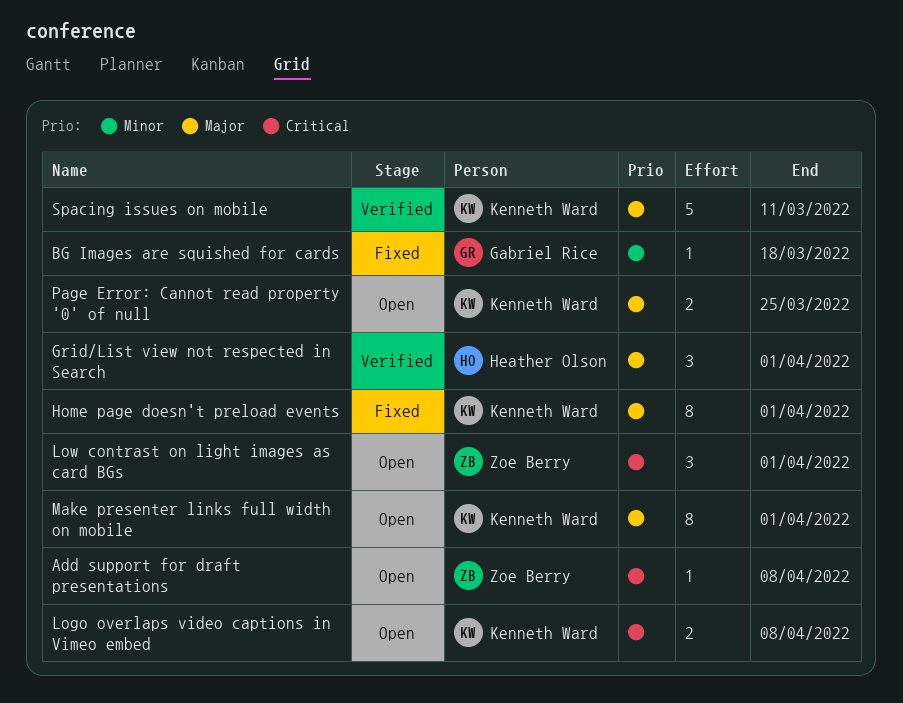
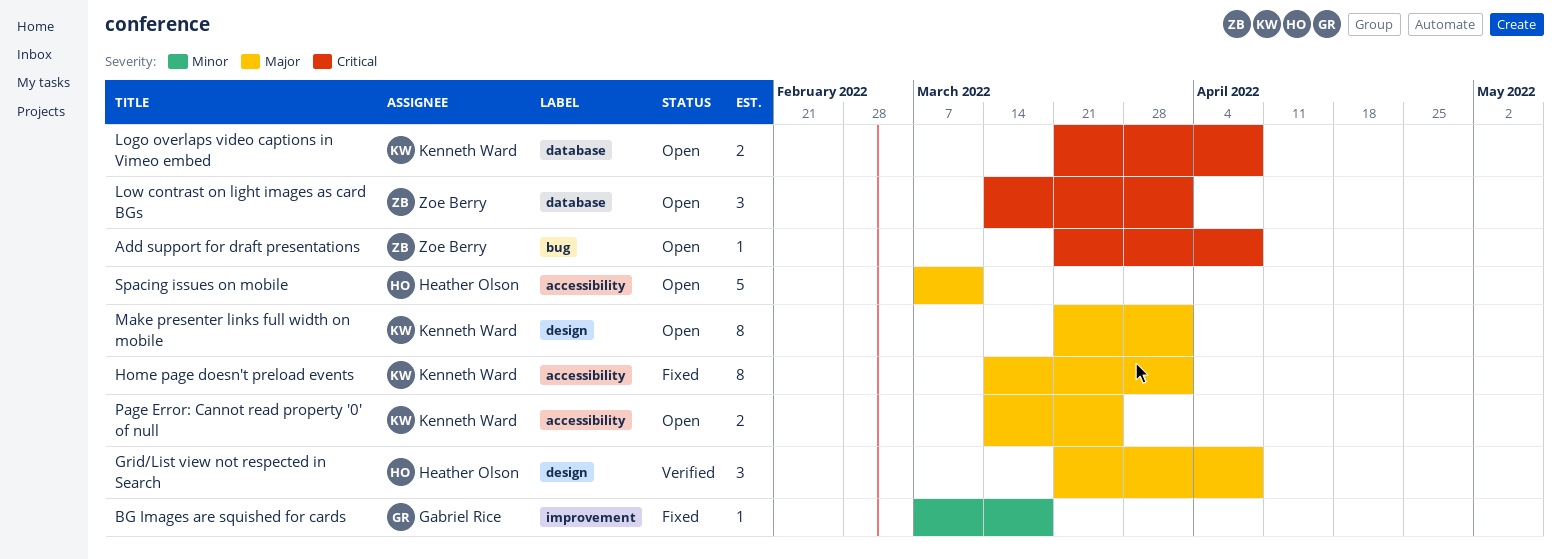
Grid/List view not respected in Search, due: Apr 1 -> Apr 8
Spacing issues on mobile, status: Verified -> Open
Spacing issues on mobile, owner: Kenneth Ward -> Heather Olson

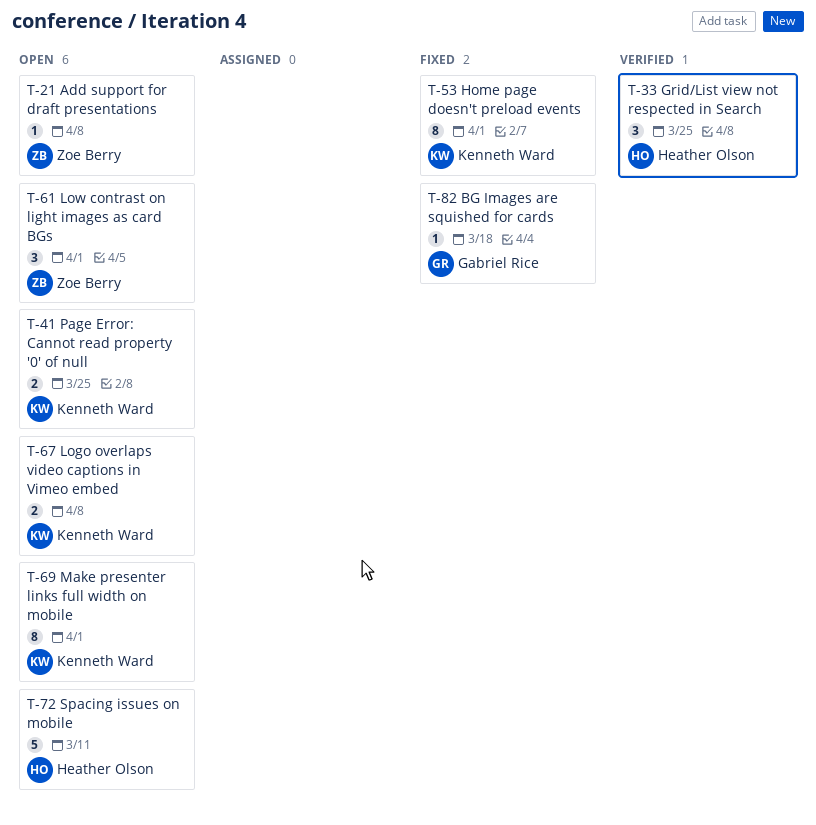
Grid/List view not respected in Search, due: Apr 8 -> Mar 25

